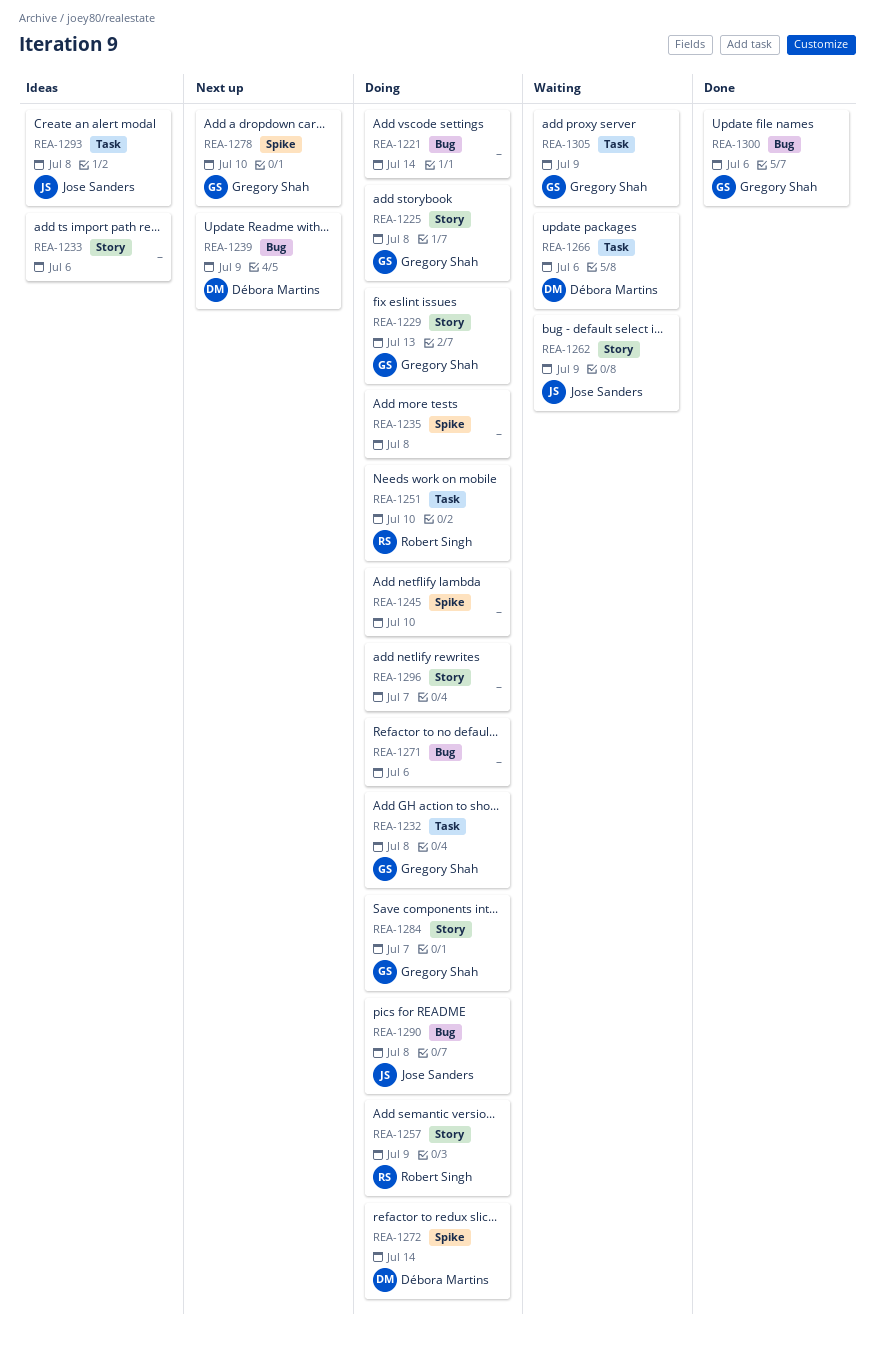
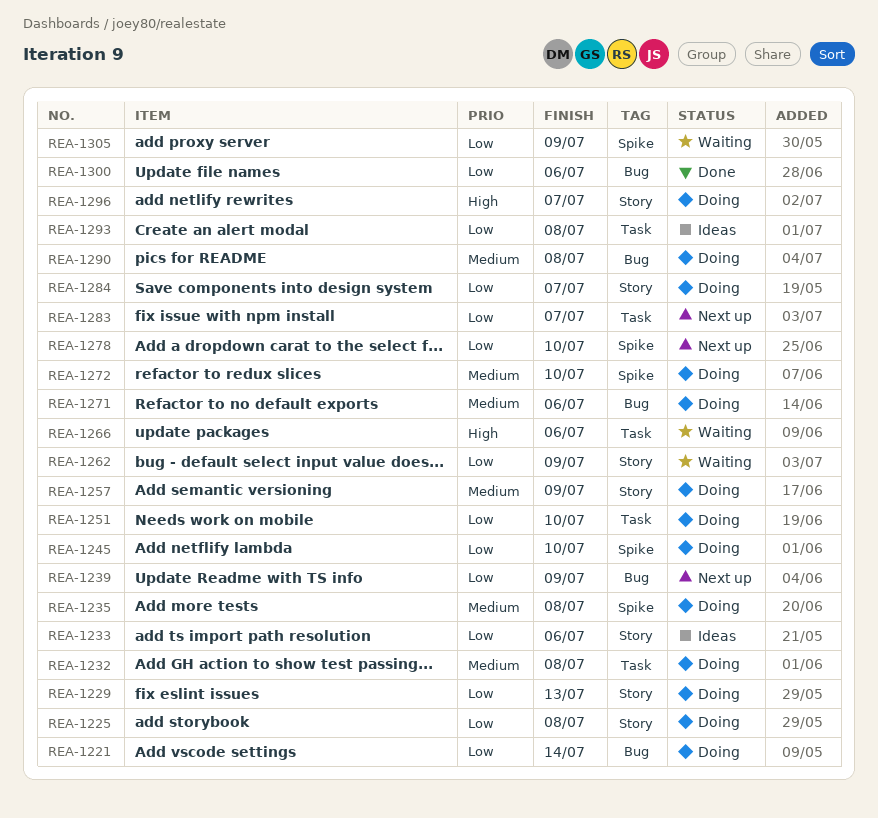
REA-1272, due: Jul 14 -> Jul 10
REA-1283: none -> present
REA-1305, label: Task -> Spike

